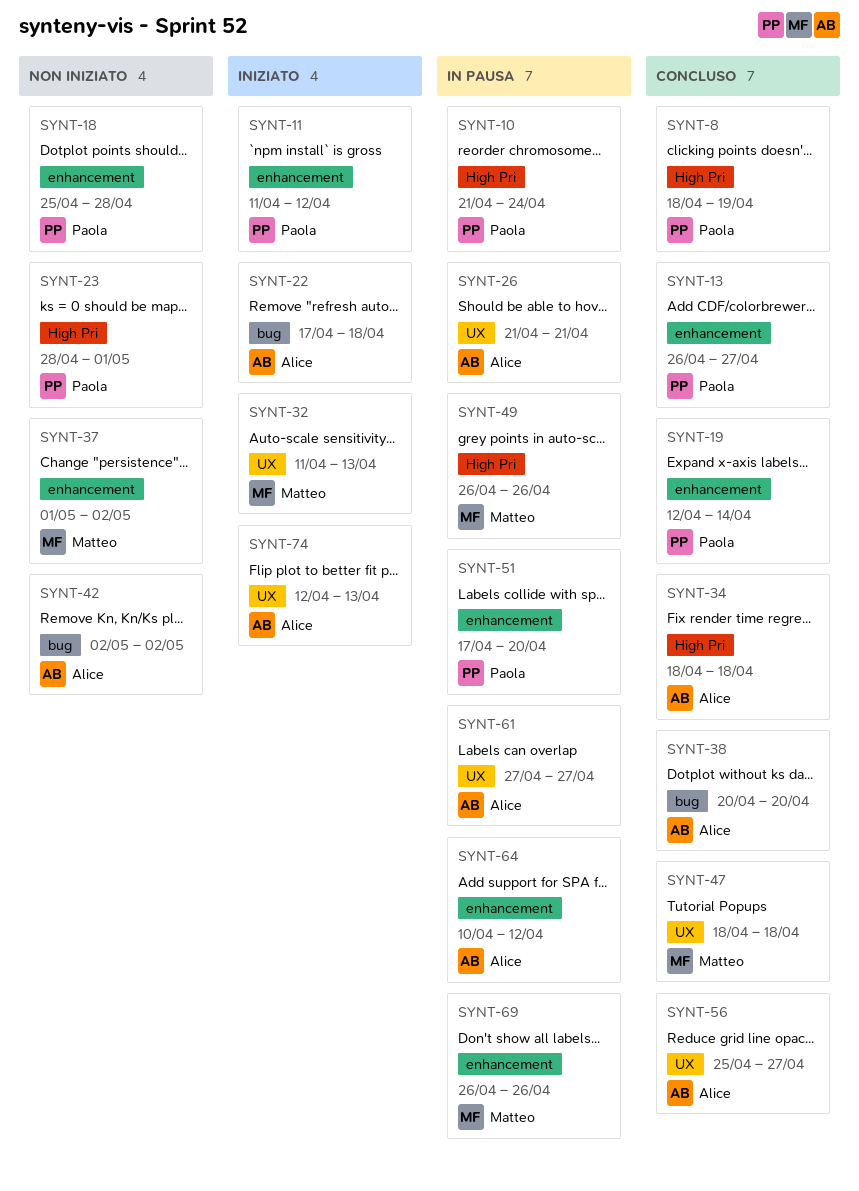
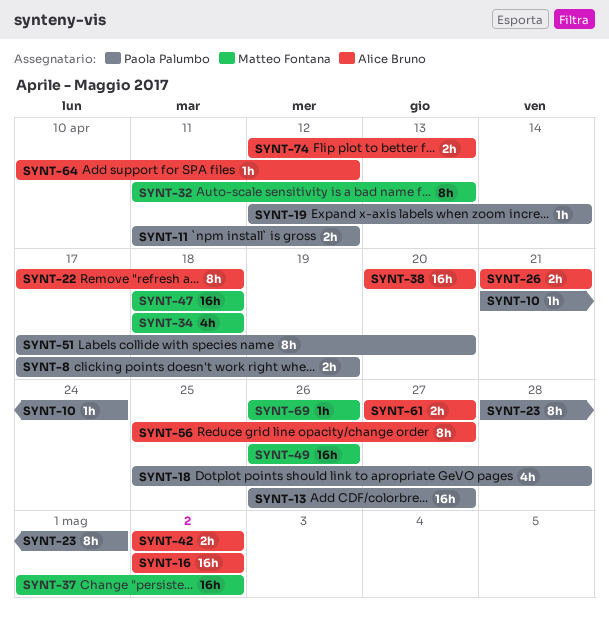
SYNT-8, start: Apr 18 -> Apr 17
SYNT-16: none -> present
SYNT-34, owner: Alice Bruno -> Matteo Fontana

